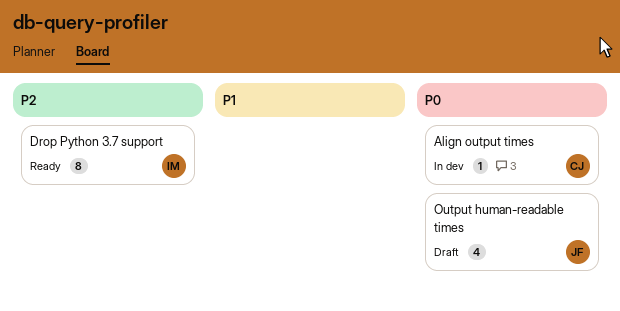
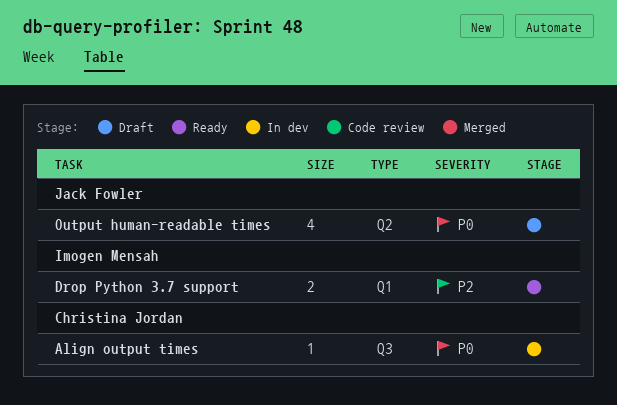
Drop Python 3.7 support, estimate: 8 -> 2

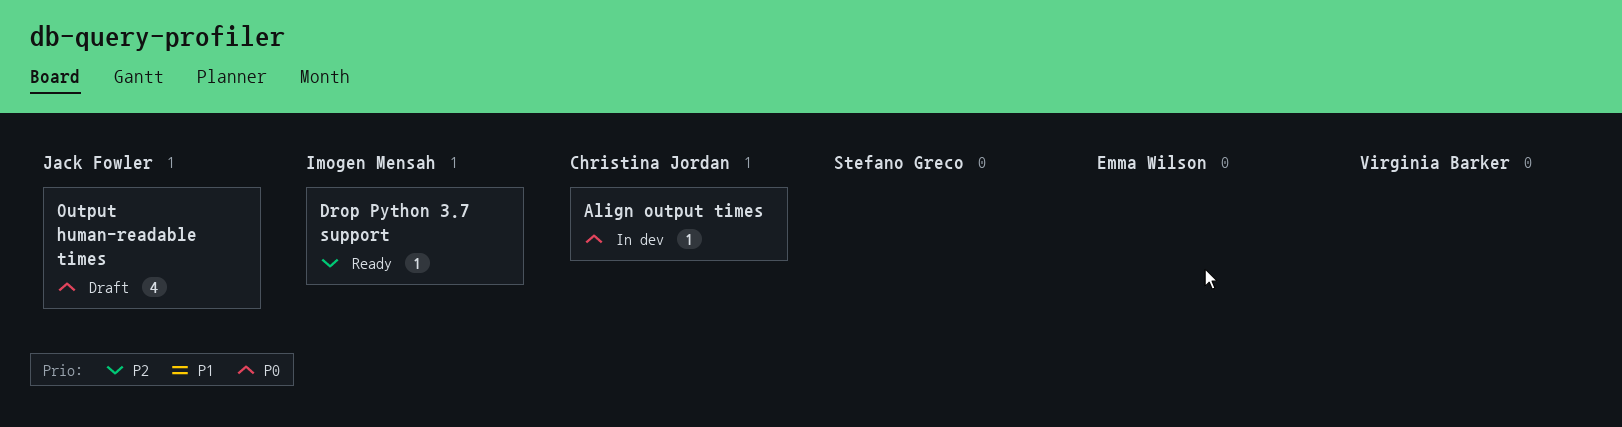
Drop Python 3.7 support, estimate: 2 -> 1

